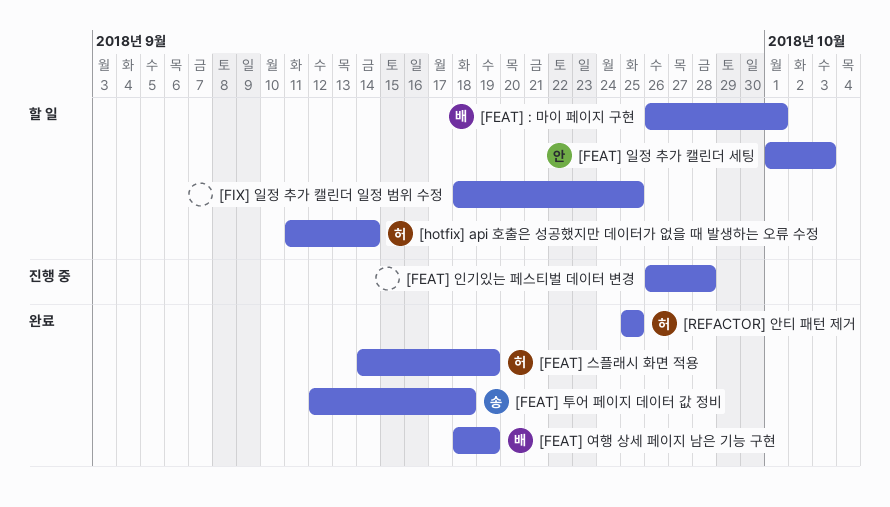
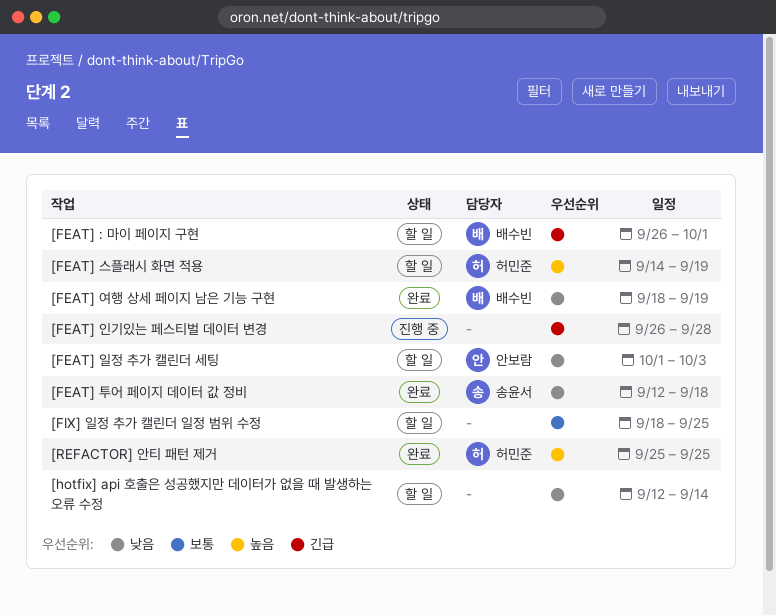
[FEAT] 스플래시 화면 적용, status: 완료 -> 할 일
[hotfix] api 호출은 성공했지만 데이터가 없을 때 발생하는 오류 수정, owner: 허민준 -> none
[hotfix] api 호출은 성공했지만 데이터가 없을 때 발생하는 오류 수정, start: Sep 11 -> Sep 12

